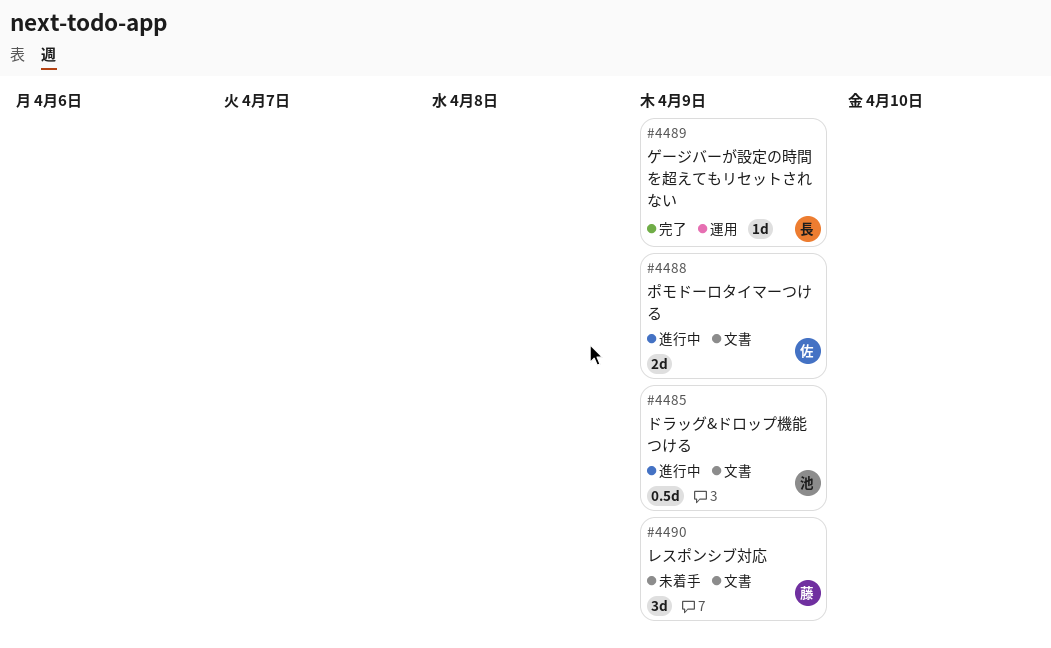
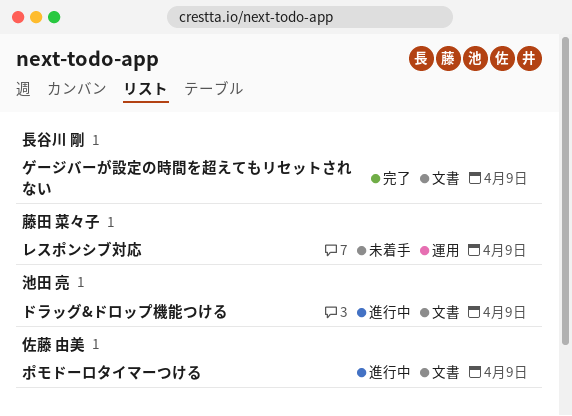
ゲージバーが設定の時間を超えてもリセットされない, label: 運用 -> 文書
レスポンシブ対応, label: 文書 -> 運用

